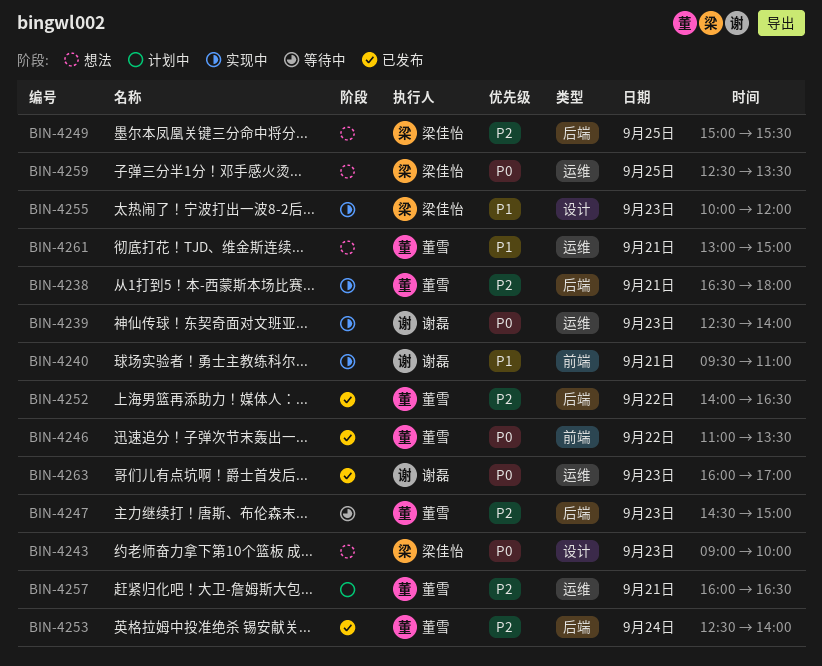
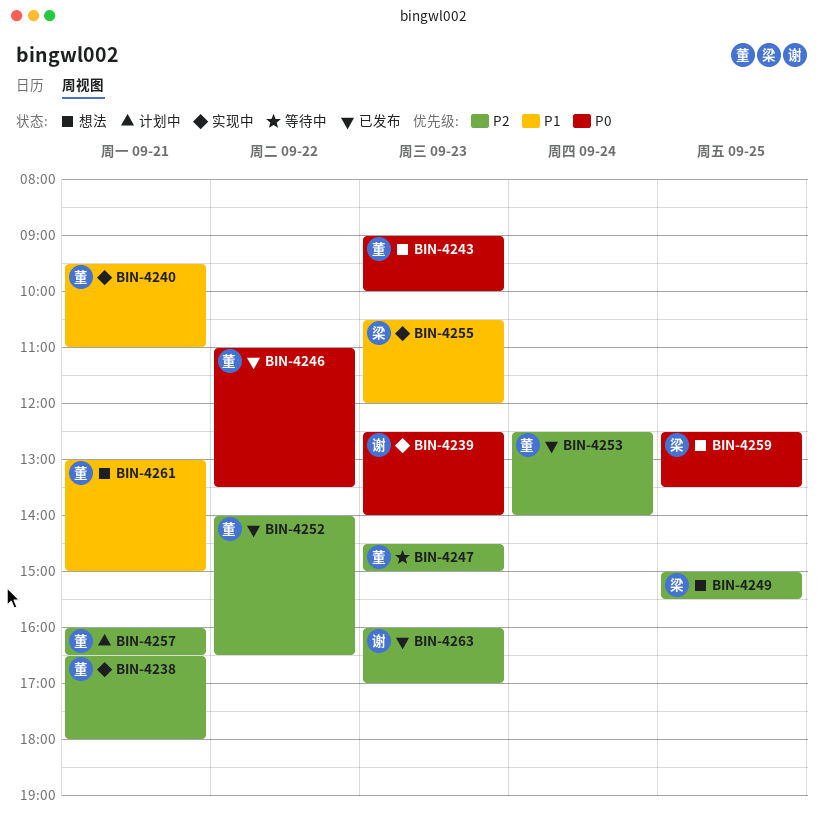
BIN-4240, owner: 谢磊 -> 董雪
BIN-4243, owner: 梁佳怡 -> 董雪
BIN-4255, begins: 10:00 -> 10:30
BIN-4263, priority: P0 -> P2

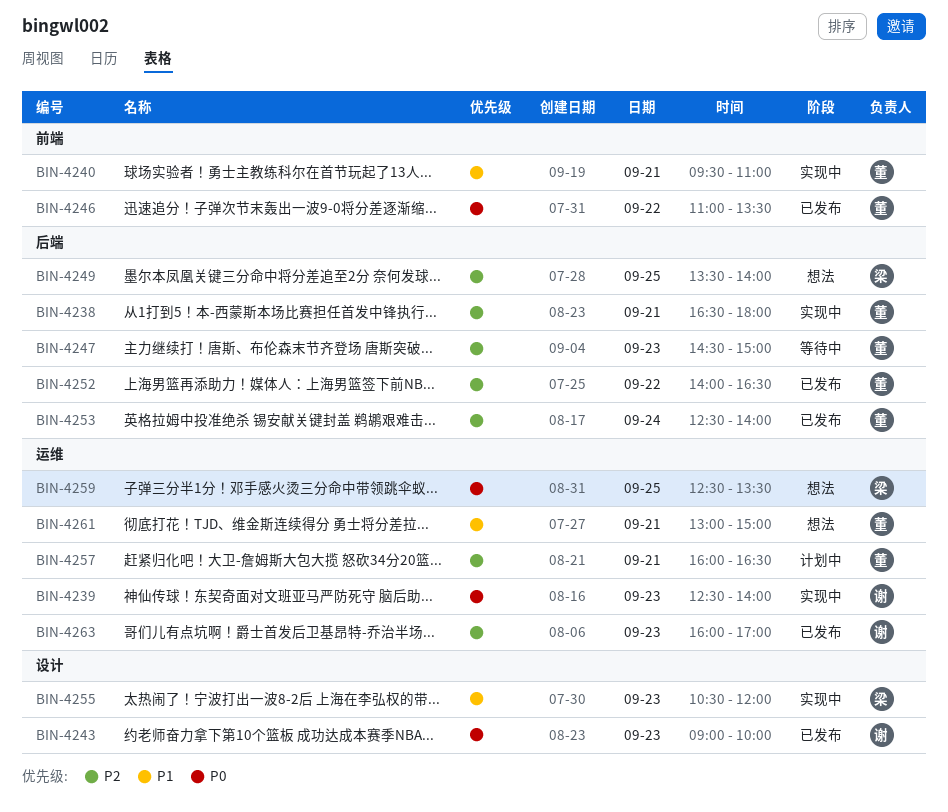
BIN-4243, status: 想法 -> 已发布
BIN-4243, owner: 董 -> 谢
BIN-4249, begins: 15:00 -> 13:30
BIN-4249, ends: 15:30 -> 14:00

